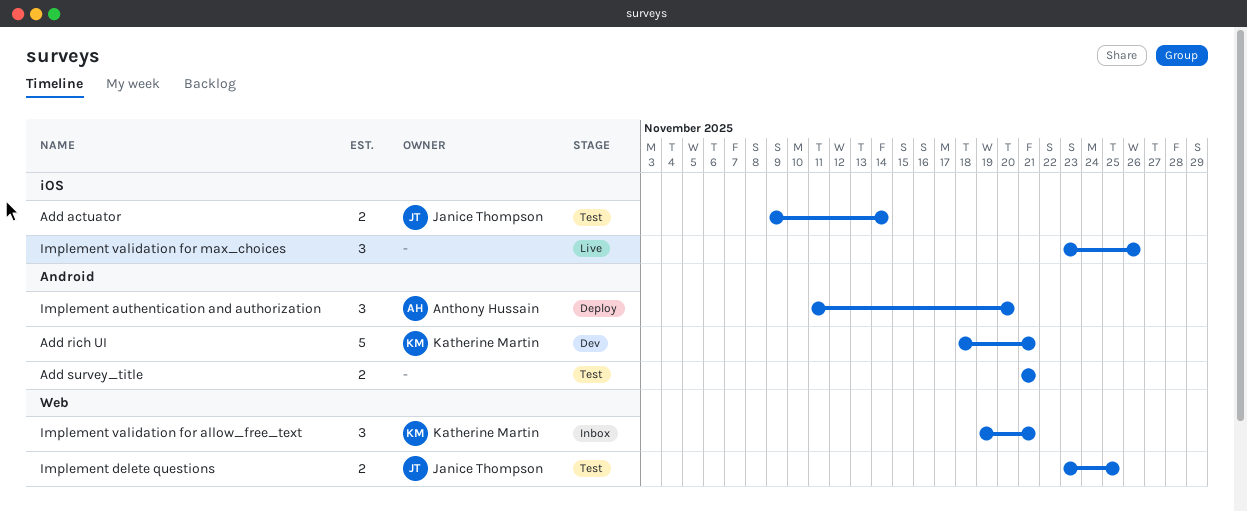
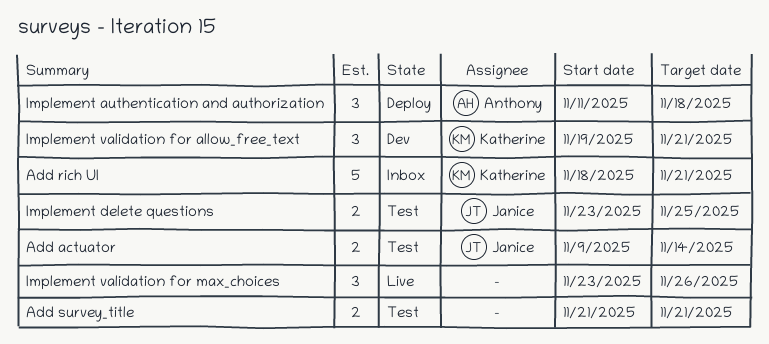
Add rich UI, status: Dev -> Inbox
Implement authentication and authorization, due: Nov 20 -> Nov 18
Implement validation for allow_free_text, status: Inbox -> Dev

